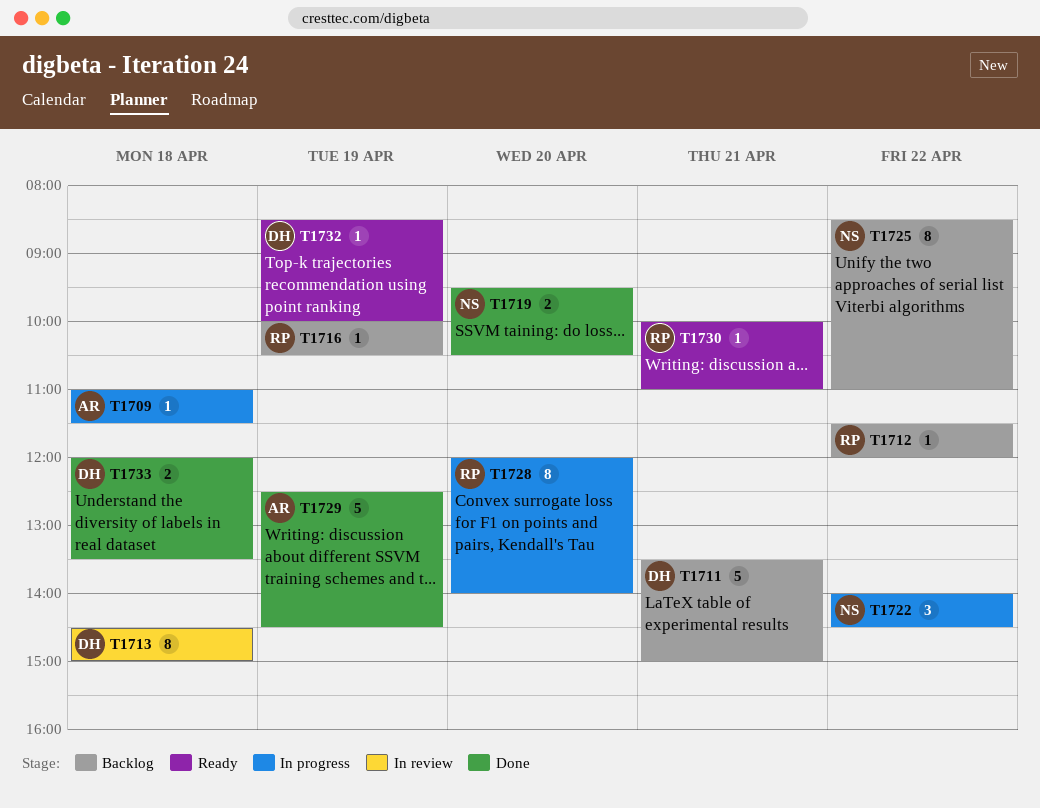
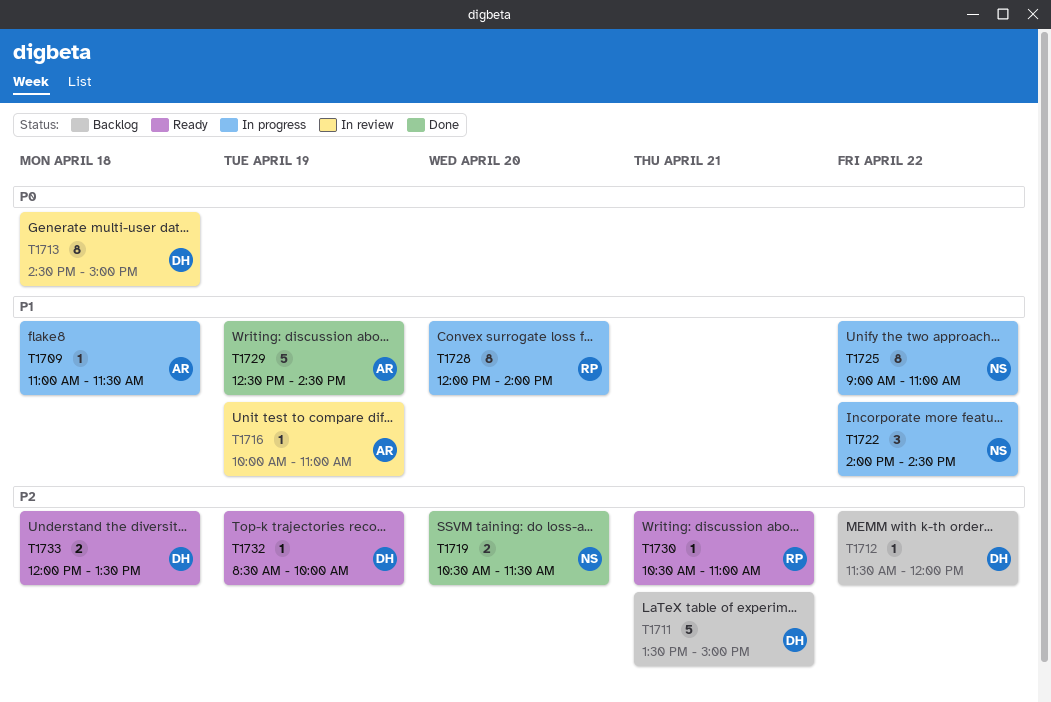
T1712, owner: RP -> DH
T1716, status: Backlog -> In review
T1716, owner: RP -> AR
T1716, ends: 10:30 -> 11:00
T1719, begins: 09:30 -> 10:30
T1719, ends: 10:30 -> 11:30
T1725, status: Backlog -> In progress
T1725, begins: 08:30 -> 09:00
T1730, begins: 10:00 -> 10:30
T1733, status: Done -> Ready

